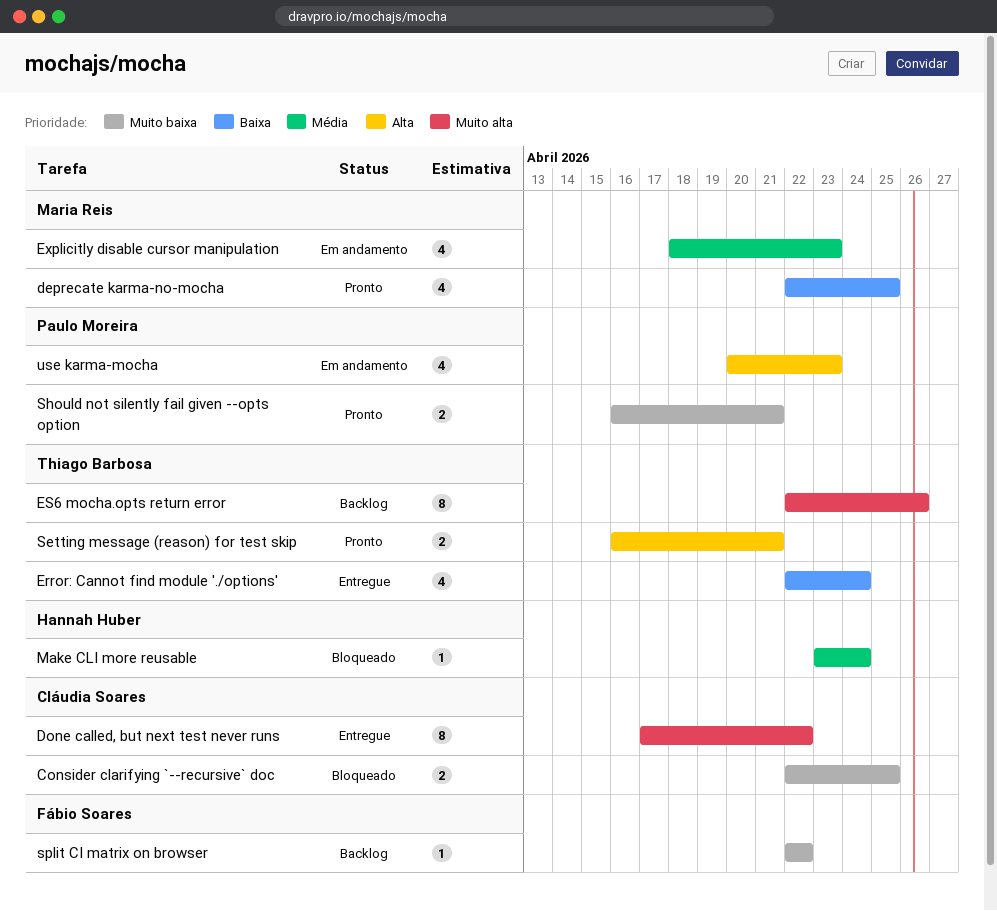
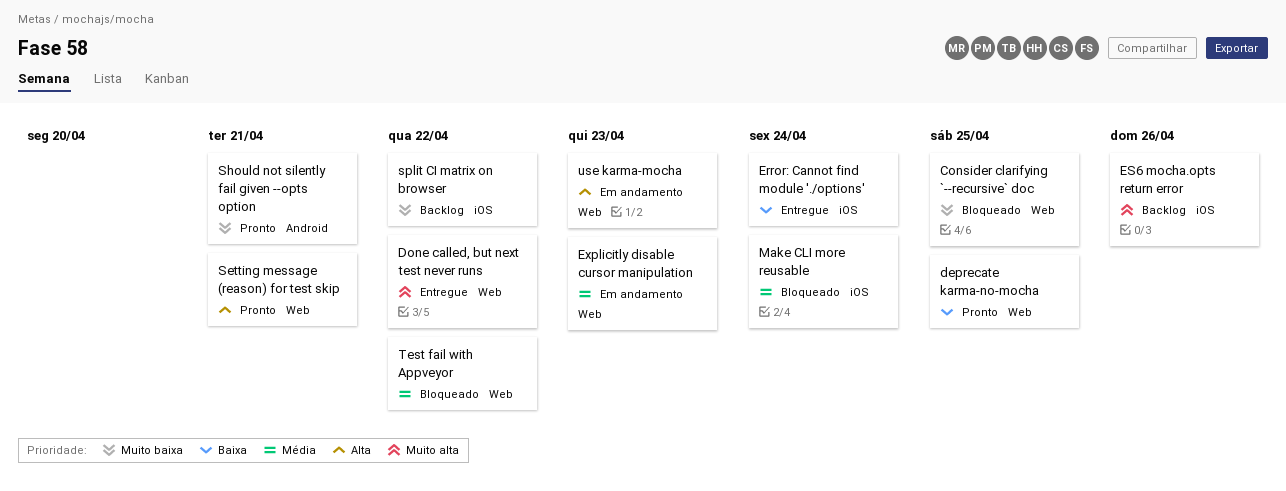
Test fail with Appveyor: none -> present

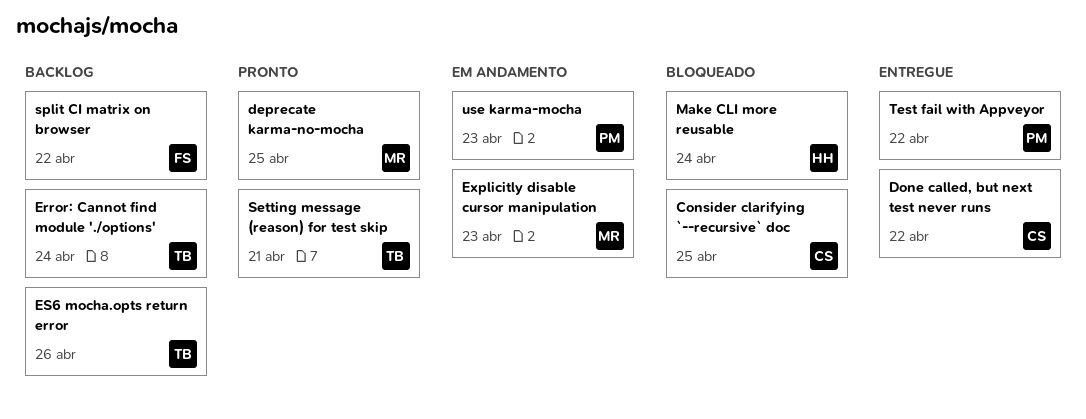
Error: Cannot find module './options', status: Entregue -> Backlog
Should not silently fail given --opts option: present -> none
Test fail with Appveyor, status: Bloqueado -> Entregue

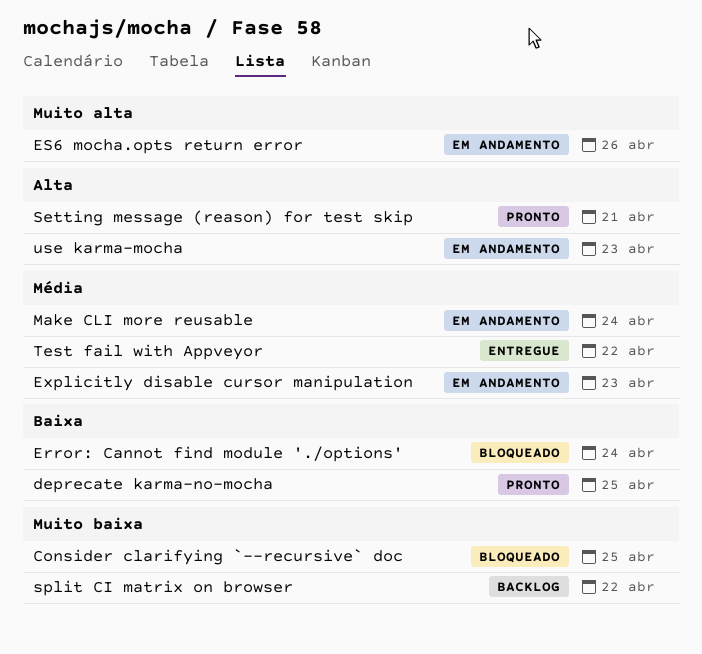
Done called, but next test never runs: present -> none
Error: Cannot find module './options', status: Backlog -> Bloqueado
ES6 mocha.opts return error, status: Backlog -> Em andamento
Make CLI more reusable, status: Bloqueado -> Em andamento

